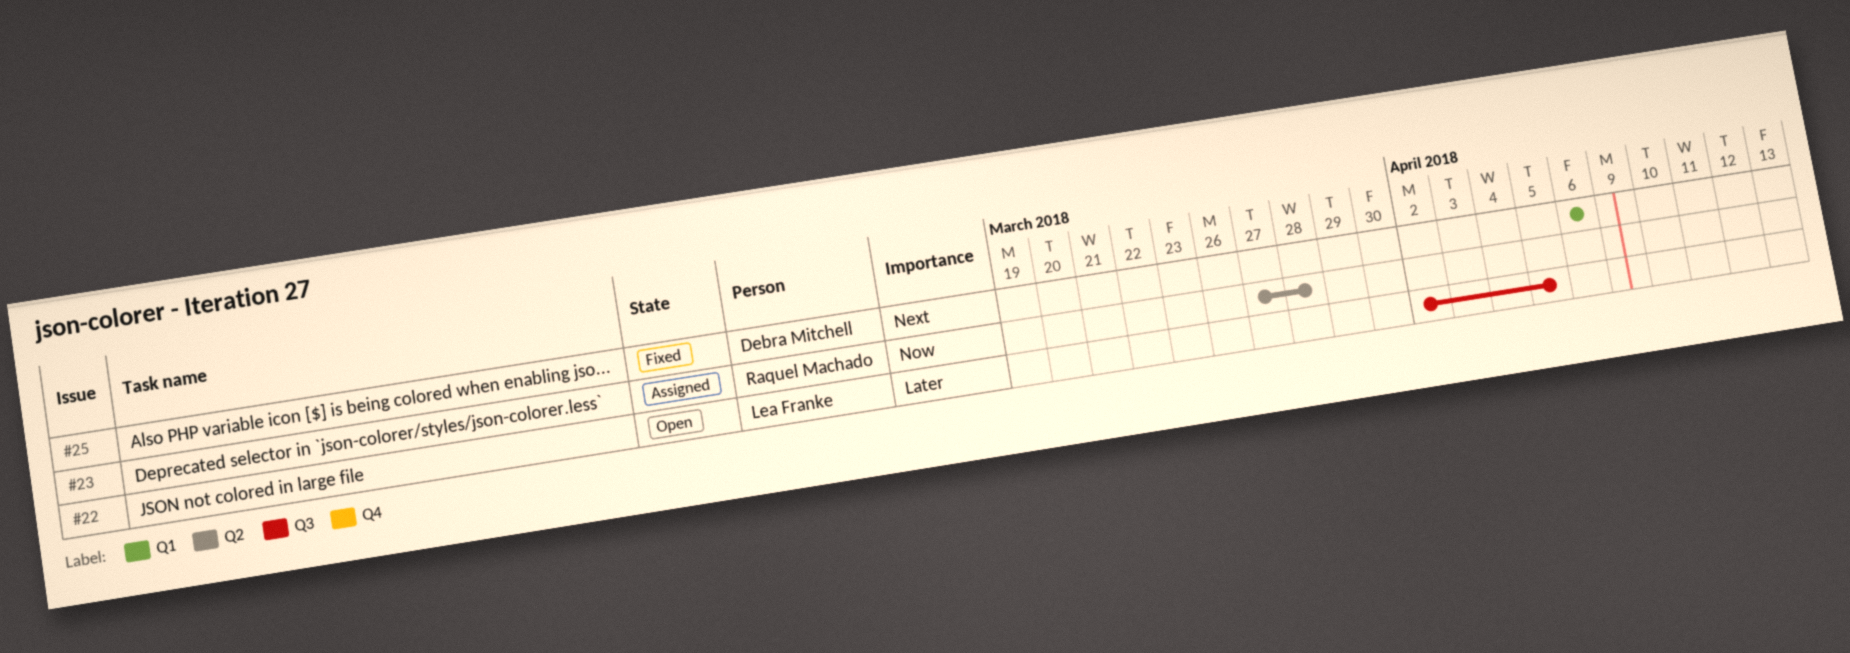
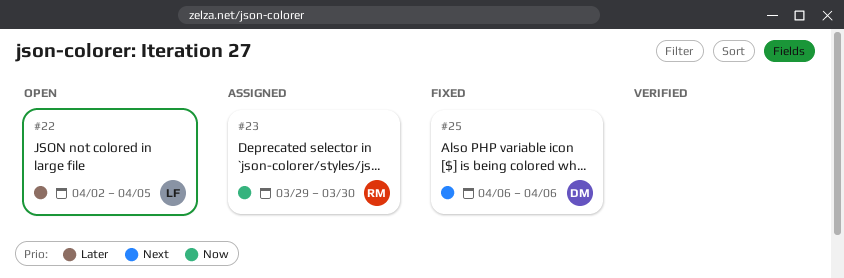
#23, start: Mar 27 -> Mar 29
#23, due: Mar 28 -> Mar 30

